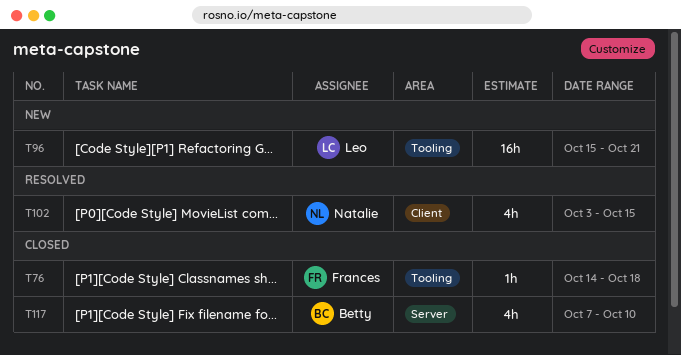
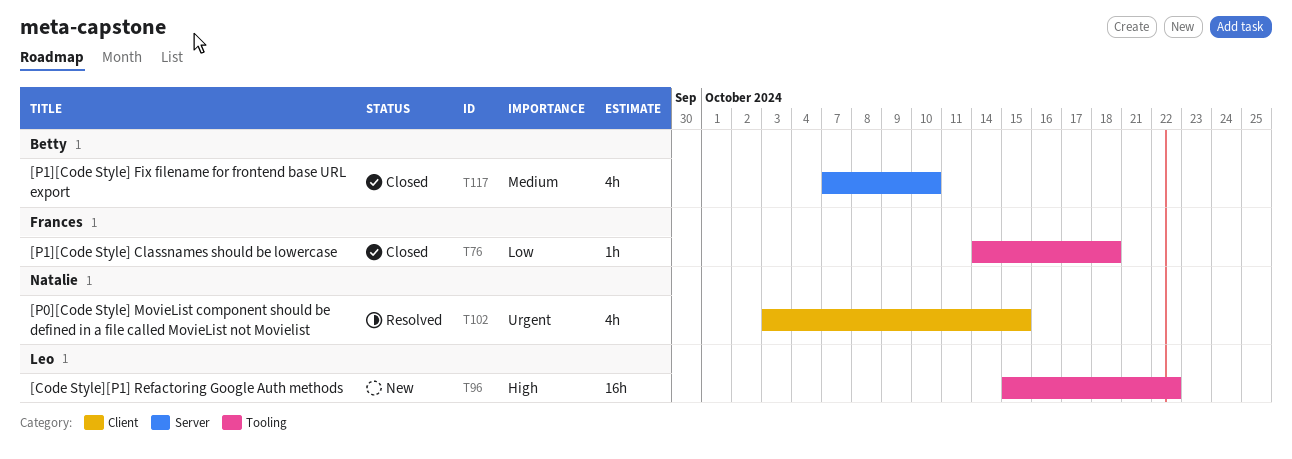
T96, due: Oct 21 -> Oct 22

